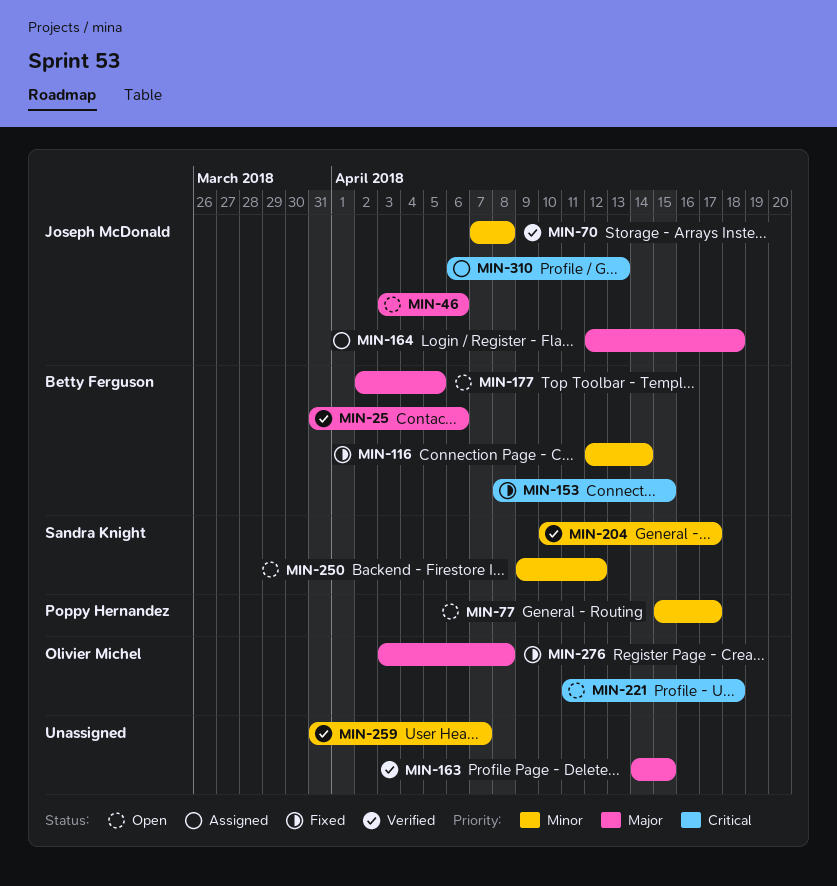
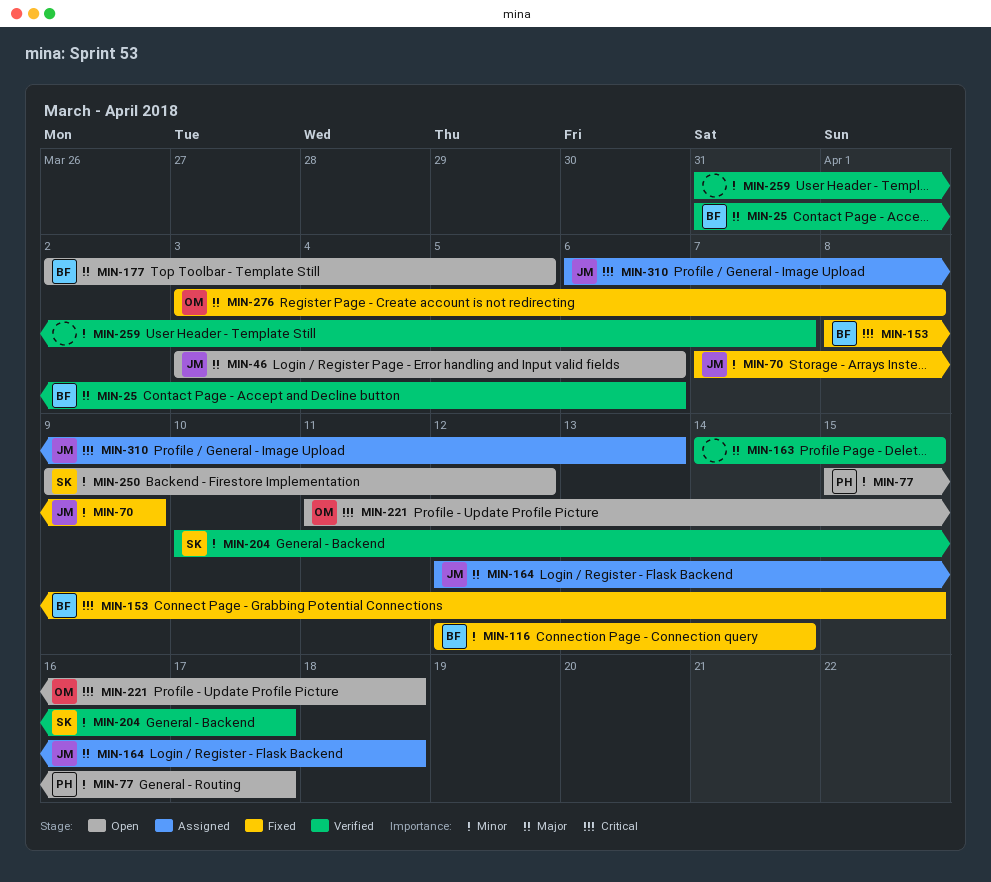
MIN-70, status: Verified -> Fixed
MIN-70, due: Apr 8 -> Apr 9

